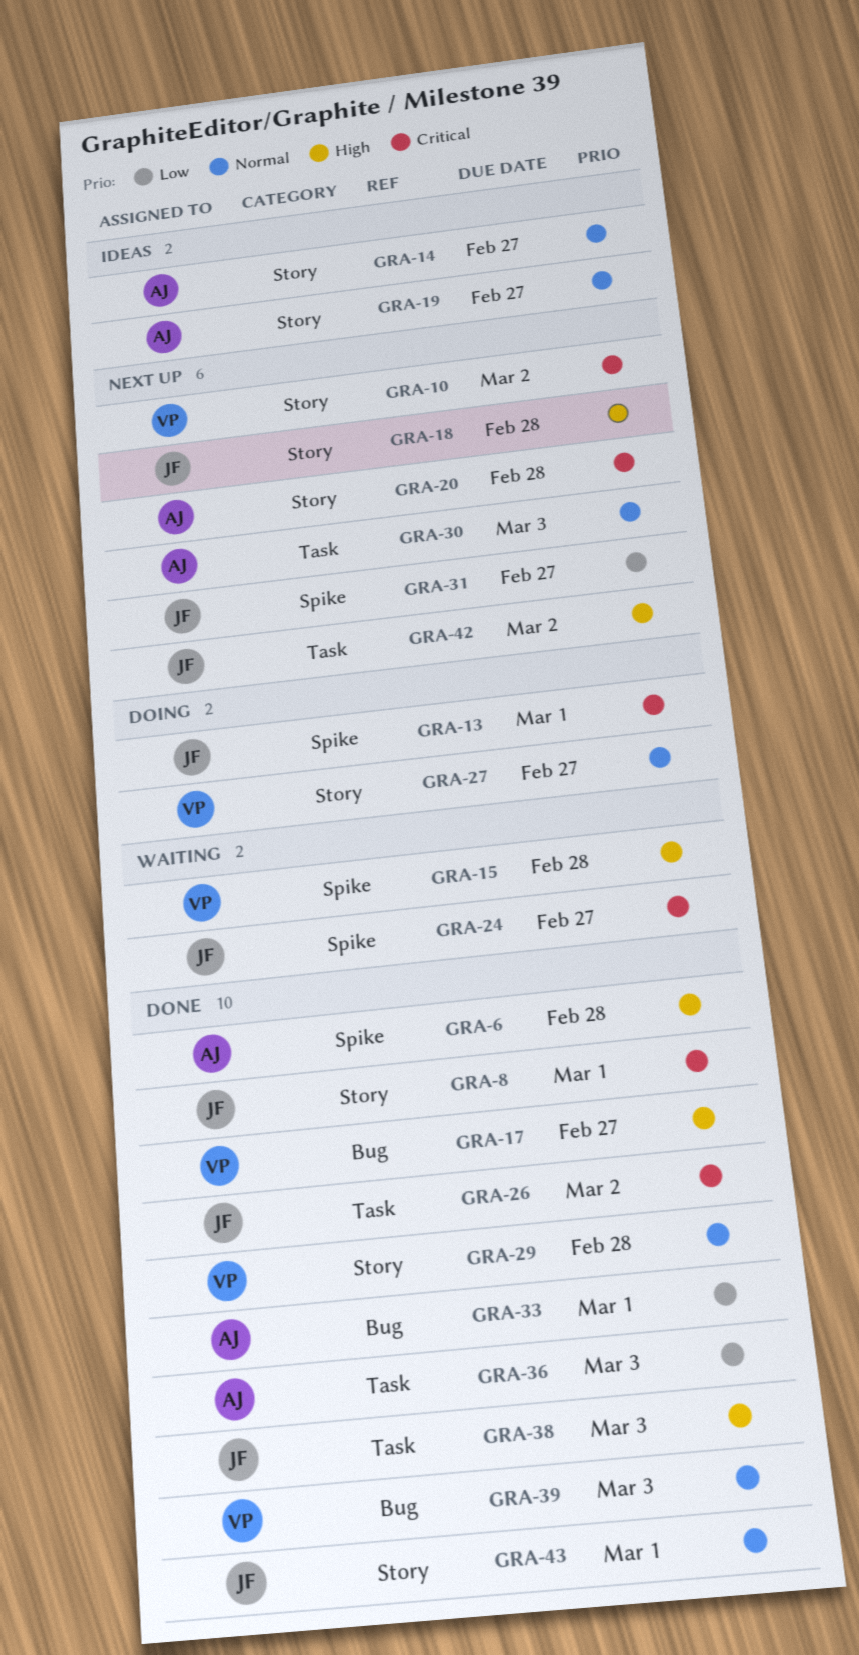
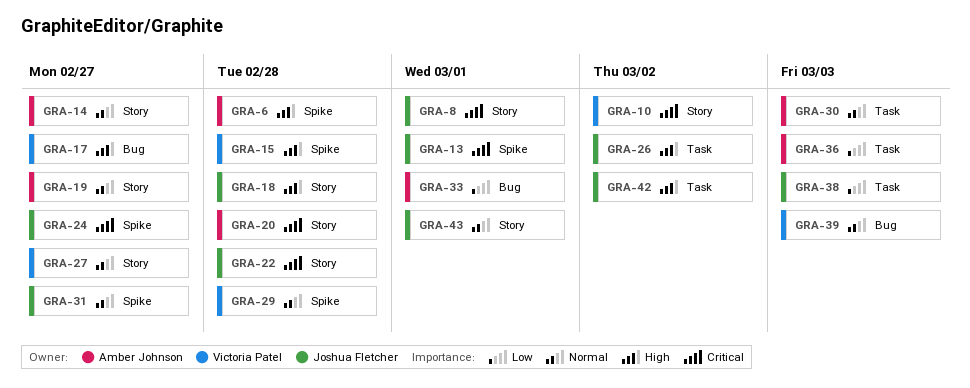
GRA-22: none -> present
GRA-26, priority: Critical -> High
GRA-29, label: Story -> Spike
GRA-31, priority: Low -> Normal
GRA-38, priority: High -> Low

